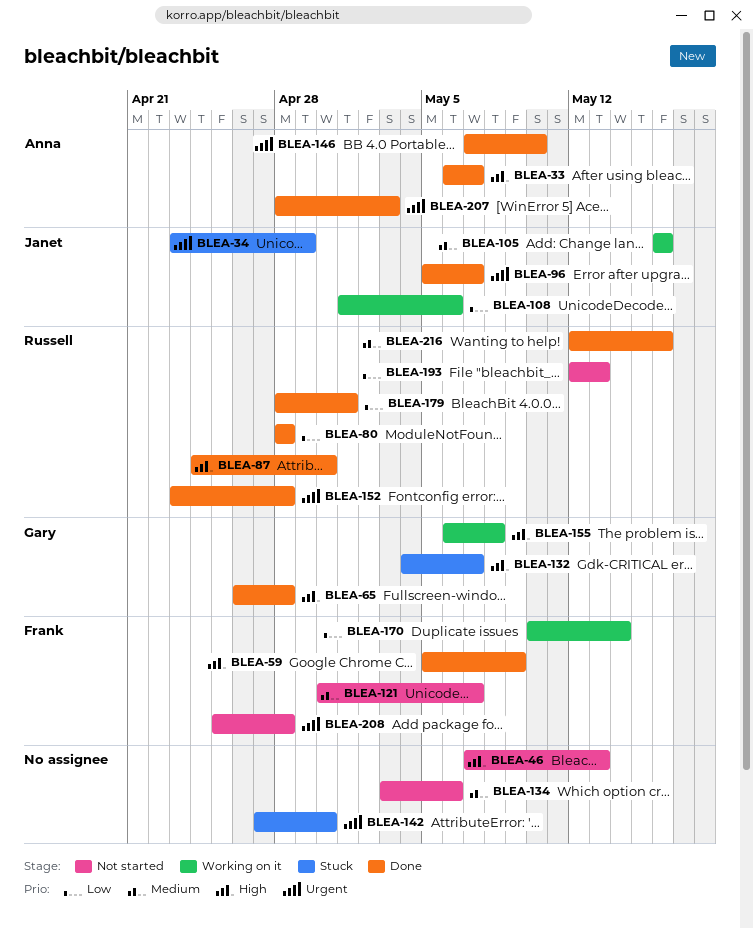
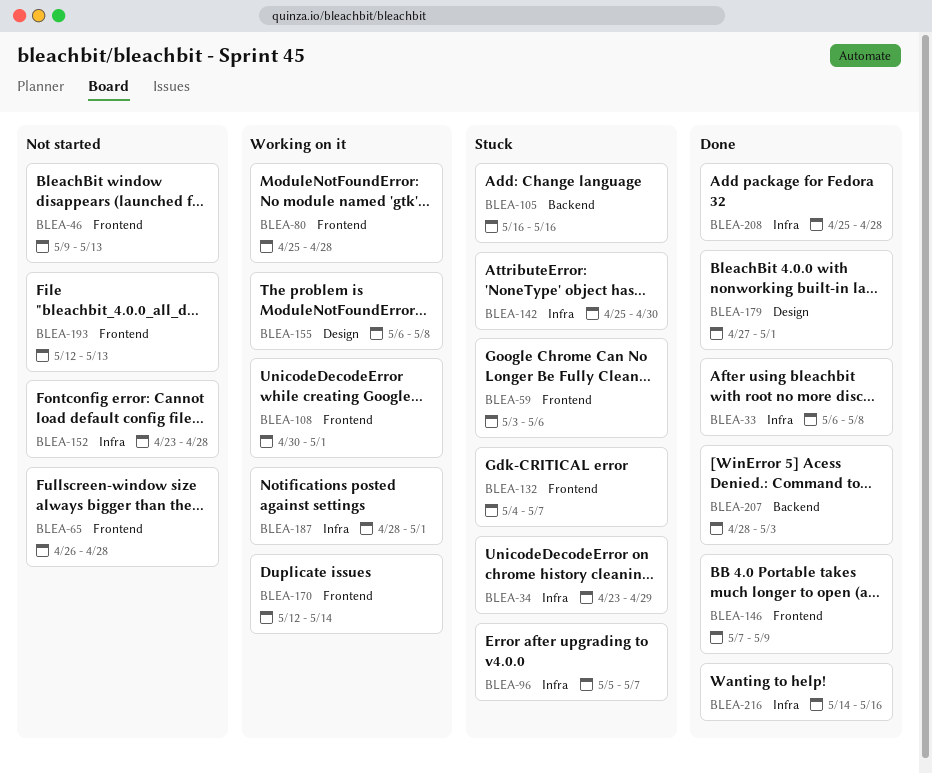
BLEA-33, due: May 7 -> May 8
BLEA-46, start: May 7 -> May 9
BLEA-59, status: Done -> Stuck
BLEA-59, start: May 5 -> May 3
BLEA-59, due: May 9 -> May 6
BLEA-65, status: Done -> Not started
BLEA-80, status: Done -> Working on it
BLEA-80, start: Apr 28 -> Apr 25
BLEA-87: present -> none
BLEA-96, status: Done -> Stuck
BLEA-105, status: Working on it -> Stuck
BLEA-108, start: May 1 -> Apr 30
BLEA-108, due: May 6 -> May 1
BLEA-121: present -> none
BLEA-134: present -> none
BLEA-142, start: Apr 27 -> Apr 25
BLEA-146, due: May 10 -> May 9
BLEA-152, status: Done -> Not started
BLEA-170, start: May 10 -> May 12
BLEA-179, start: Apr 28 -> Apr 27
BLEA-187: none -> present
BLEA-208, status: Not started -> Done
BLEA-216, start: May 12 -> May 14

